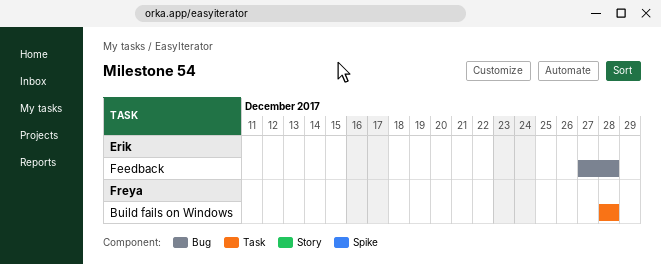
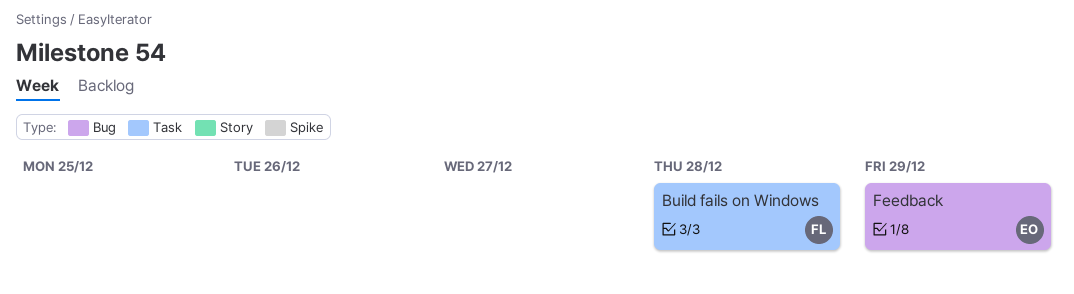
Feedback, due: Dec 28 -> Dec 29

